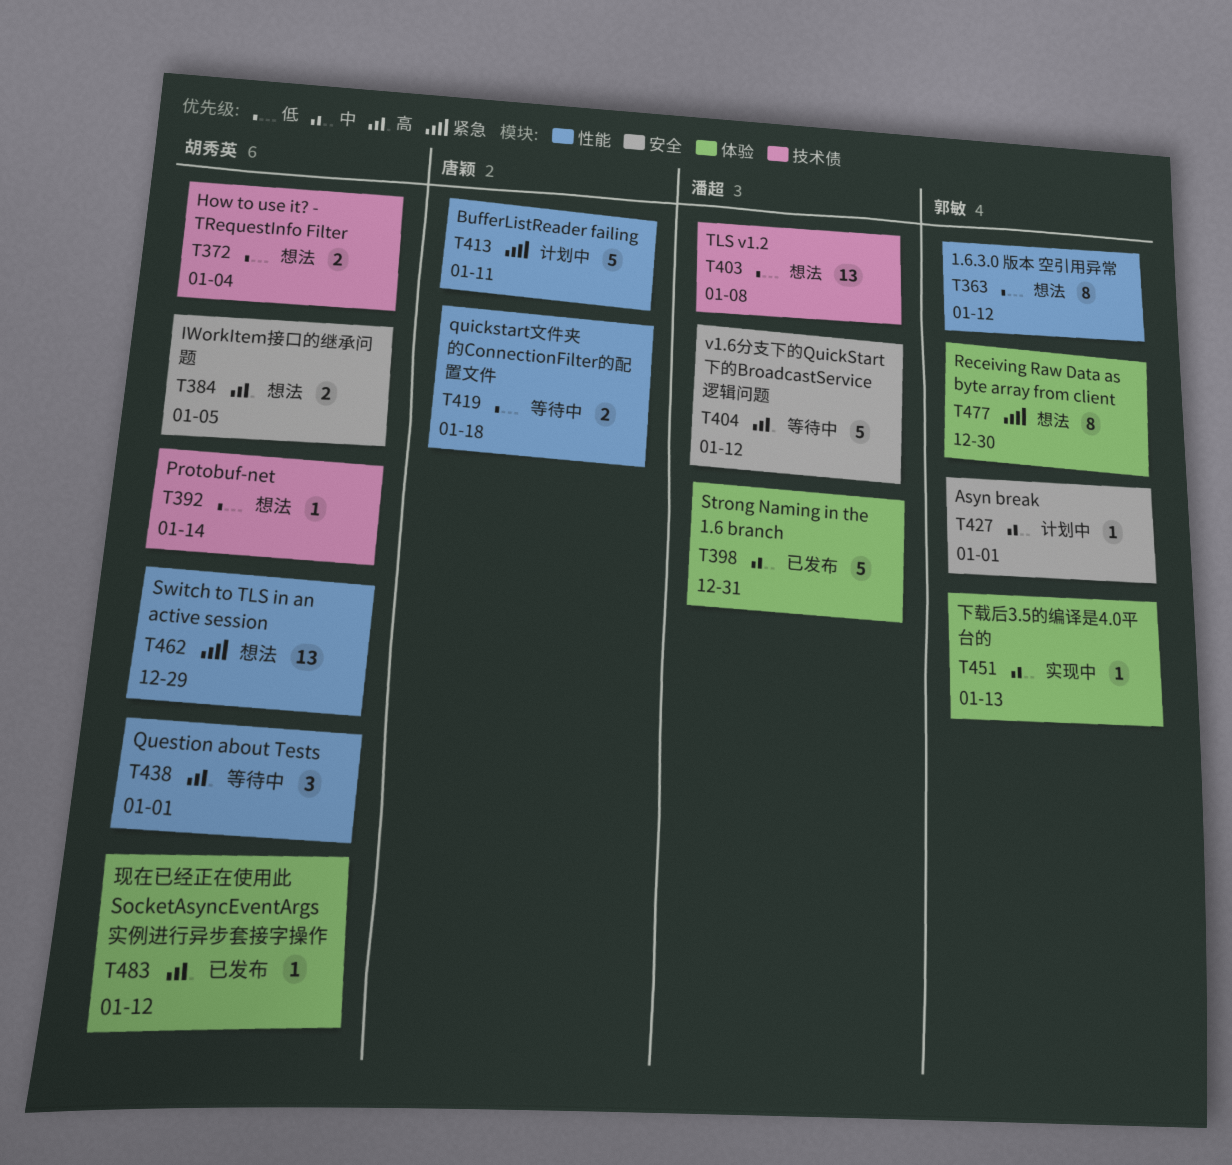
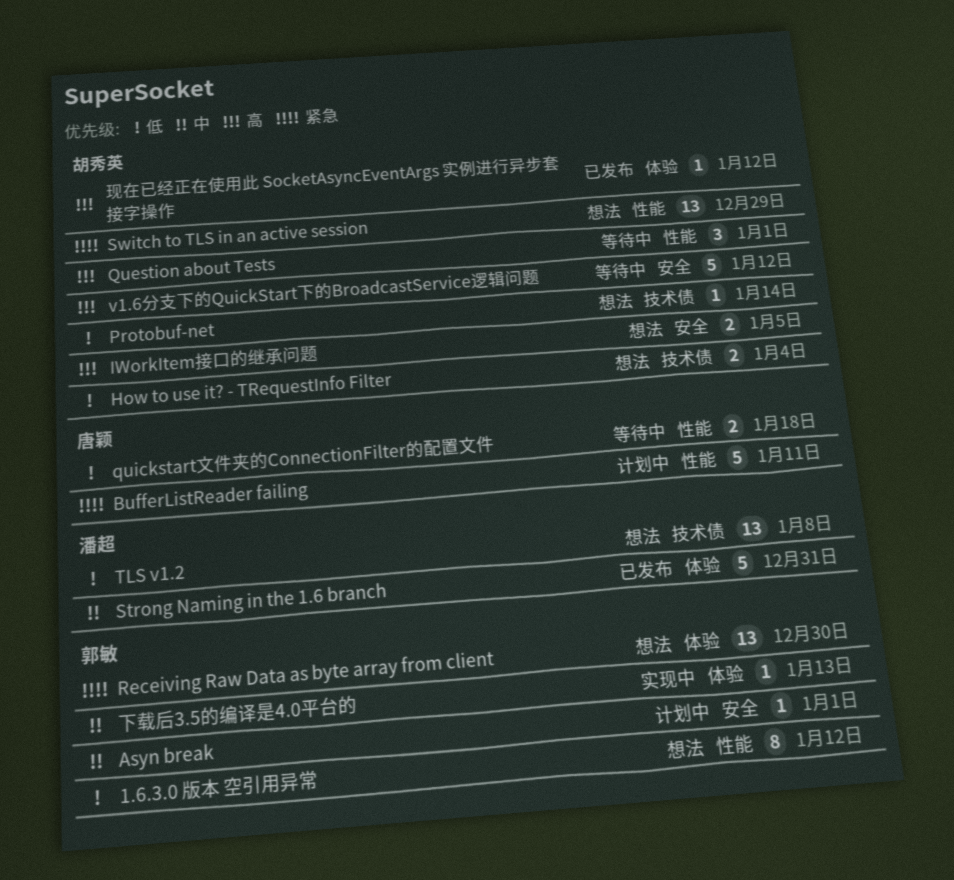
Receiving Raw Data as byte array from client, estimate: 8 -> 13
v1.6分支下的QuickStart下的BroadcastService逻辑问题, owner: 潘超 -> 胡秀英

